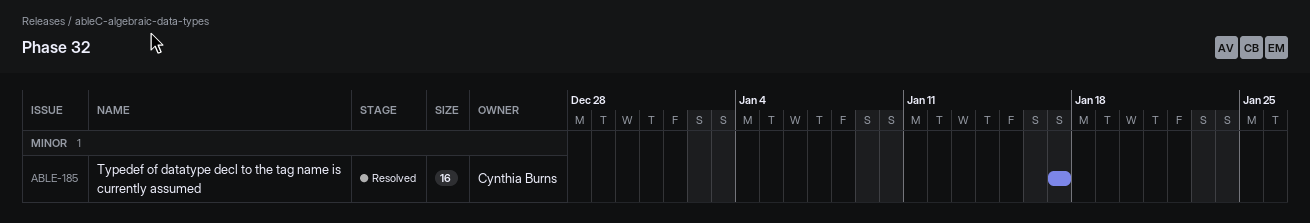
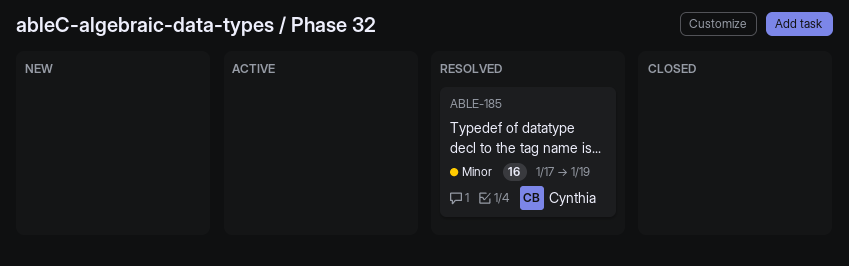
ABLE-185, due: Jan 17 -> Jan 19

